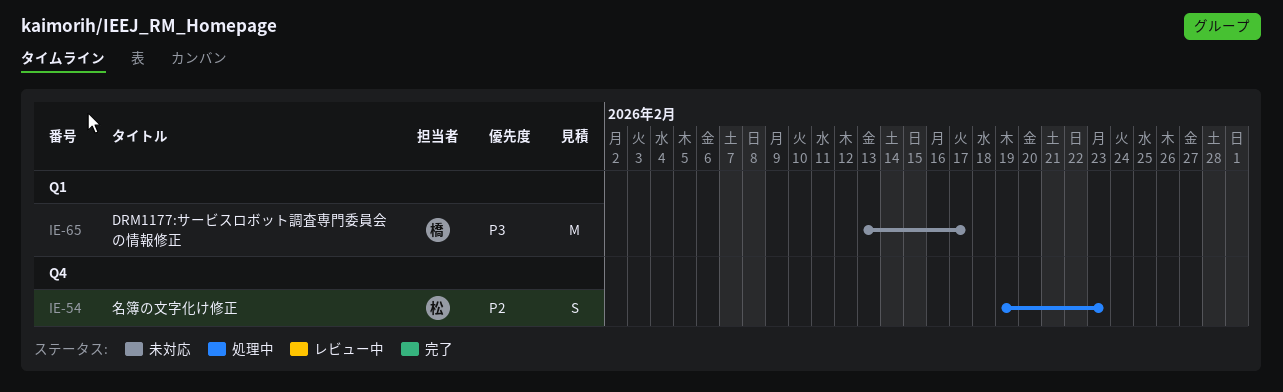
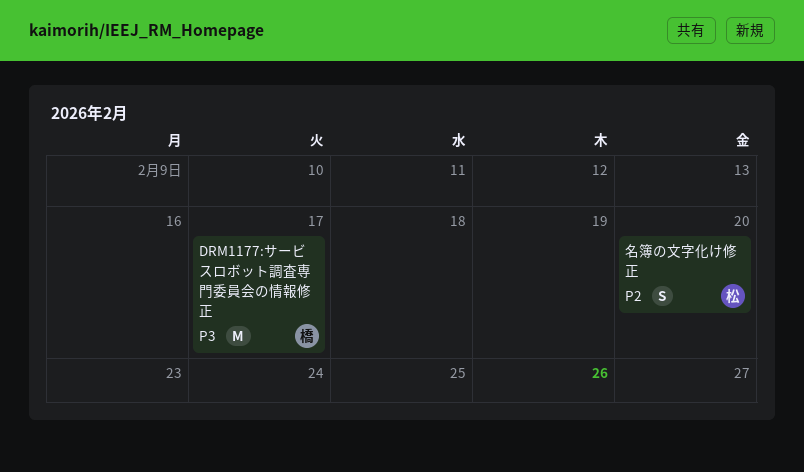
名簿の文字化け修正, due: Feb 23 -> Feb 20

